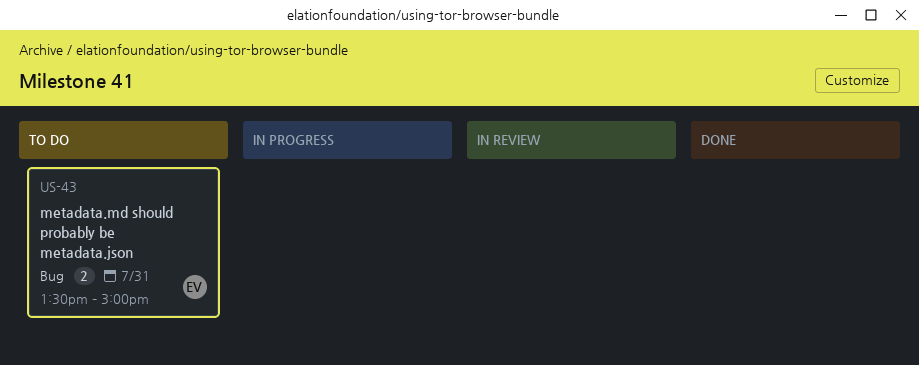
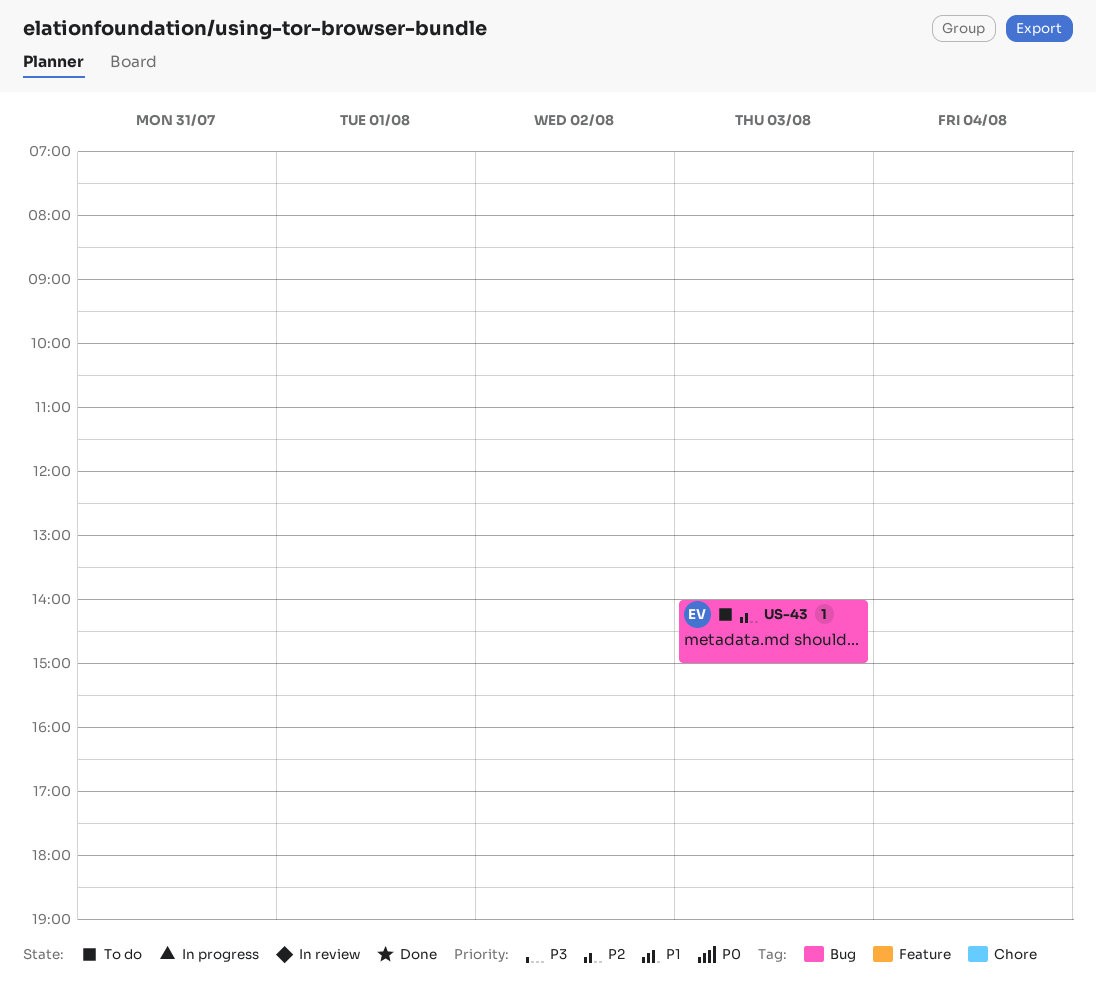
US-43, estimate: 2 -> 1
US-43, day: Jul 31 -> Aug 3
US-43, begins: 13:30 -> 14:00

